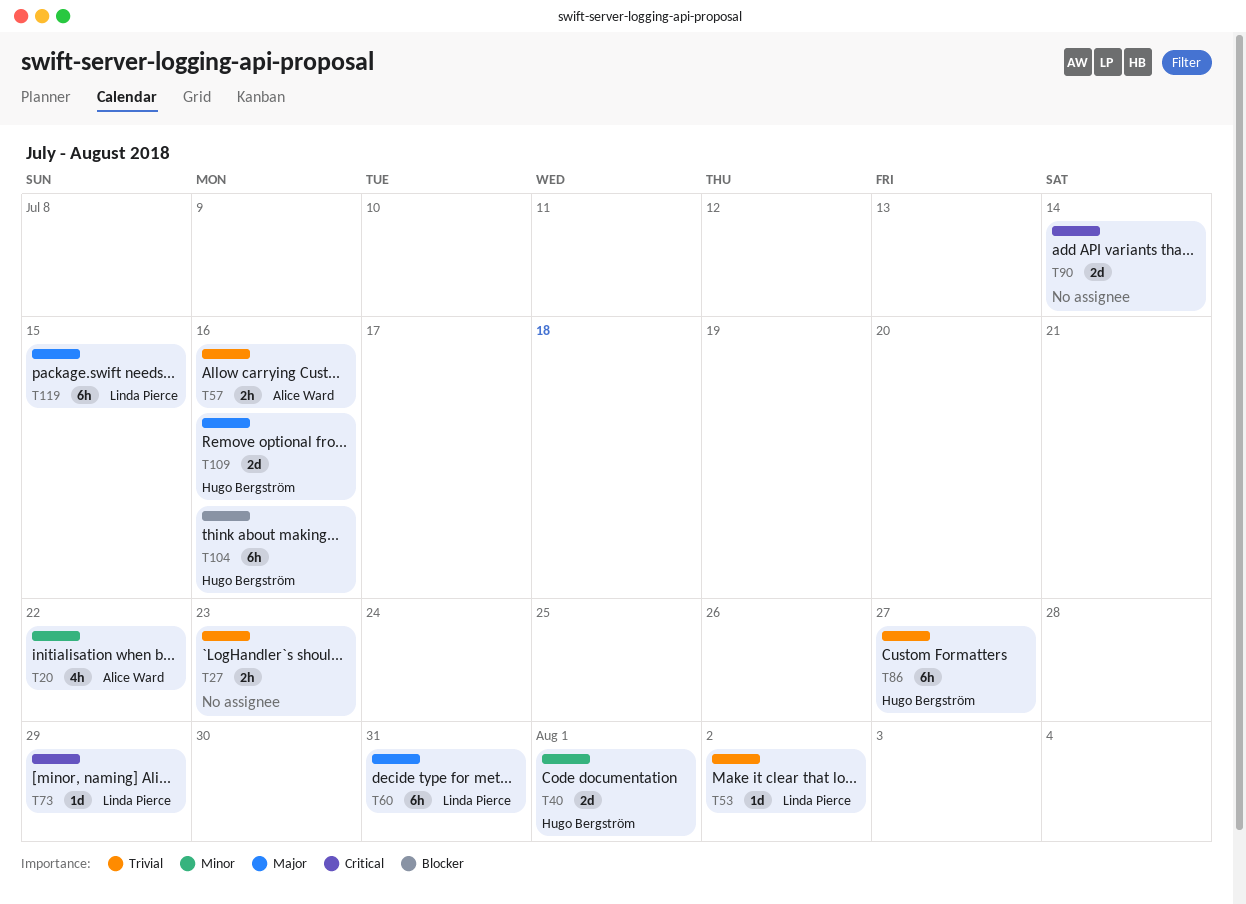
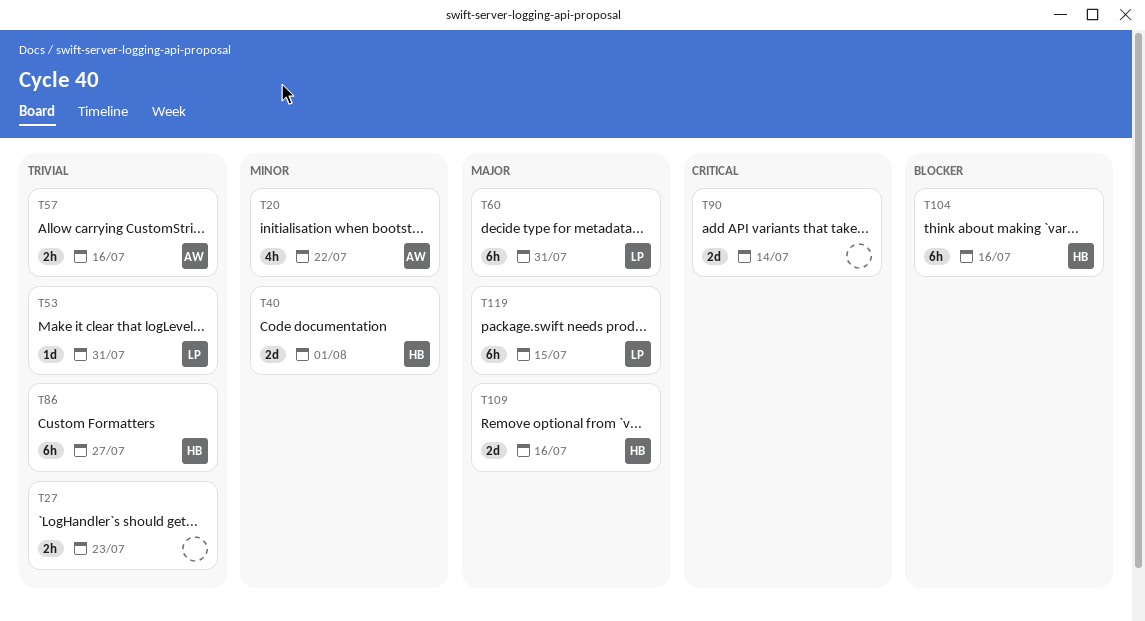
T53, due: Aug 2 -> Jul 31
T73: present -> none

